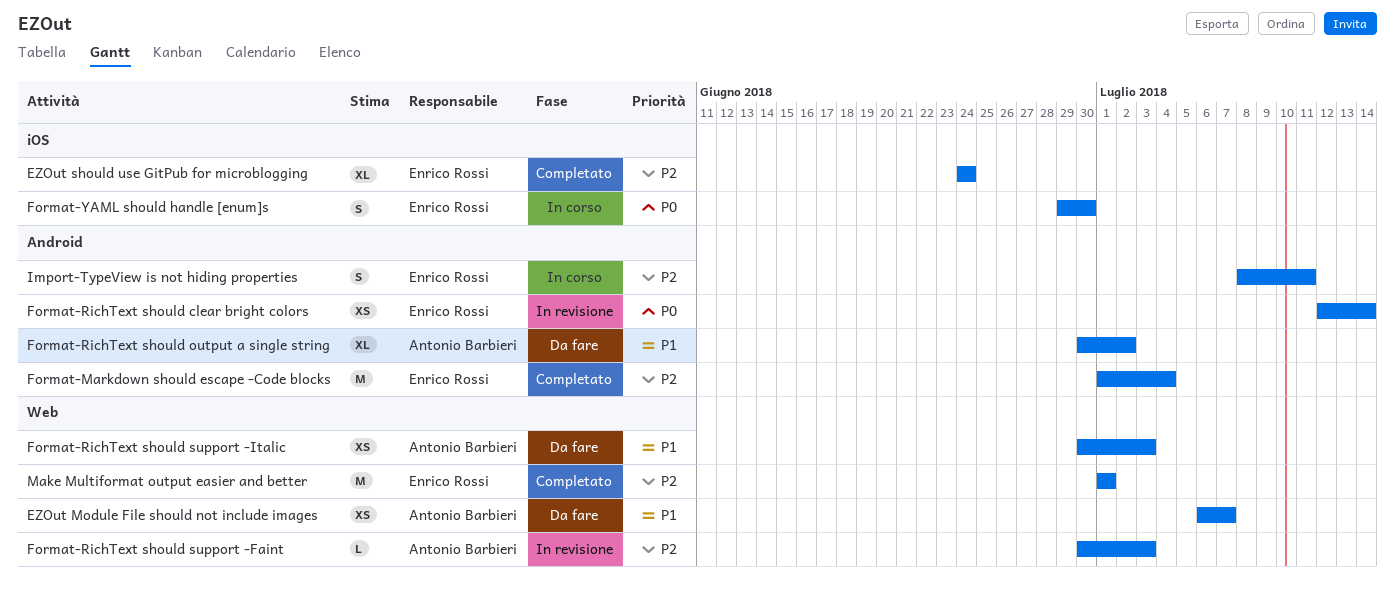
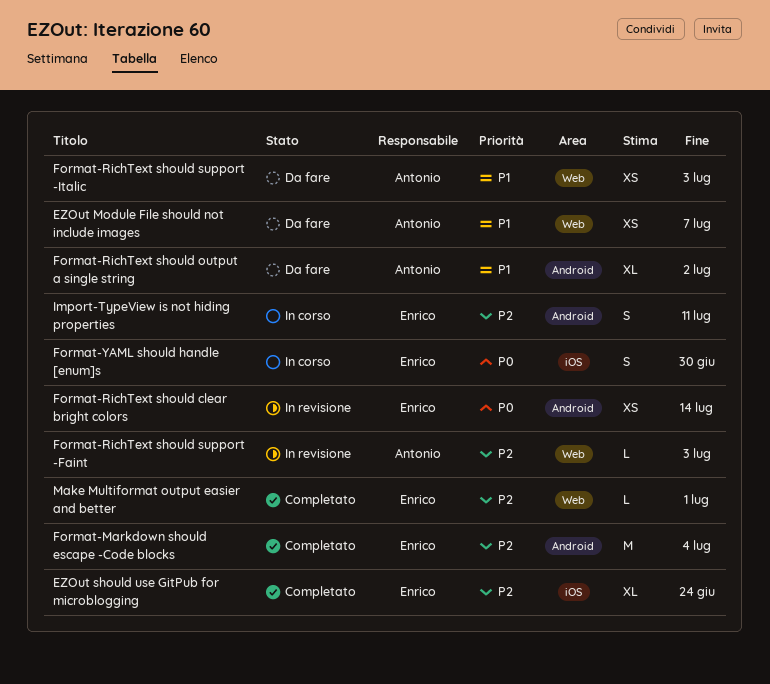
Make Multiformat output easier and better, estimate: M -> L

